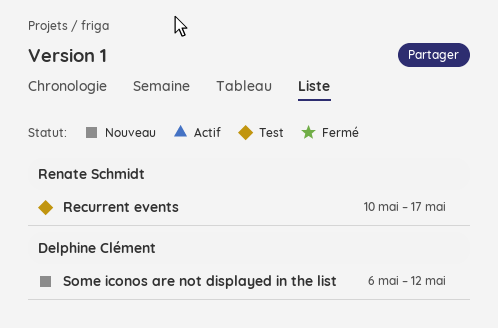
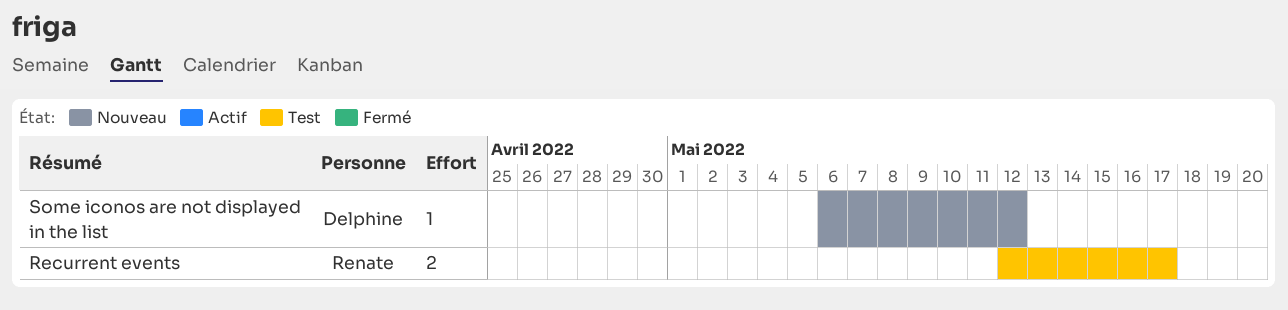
Recurrent events, start: May 10 -> May 12

